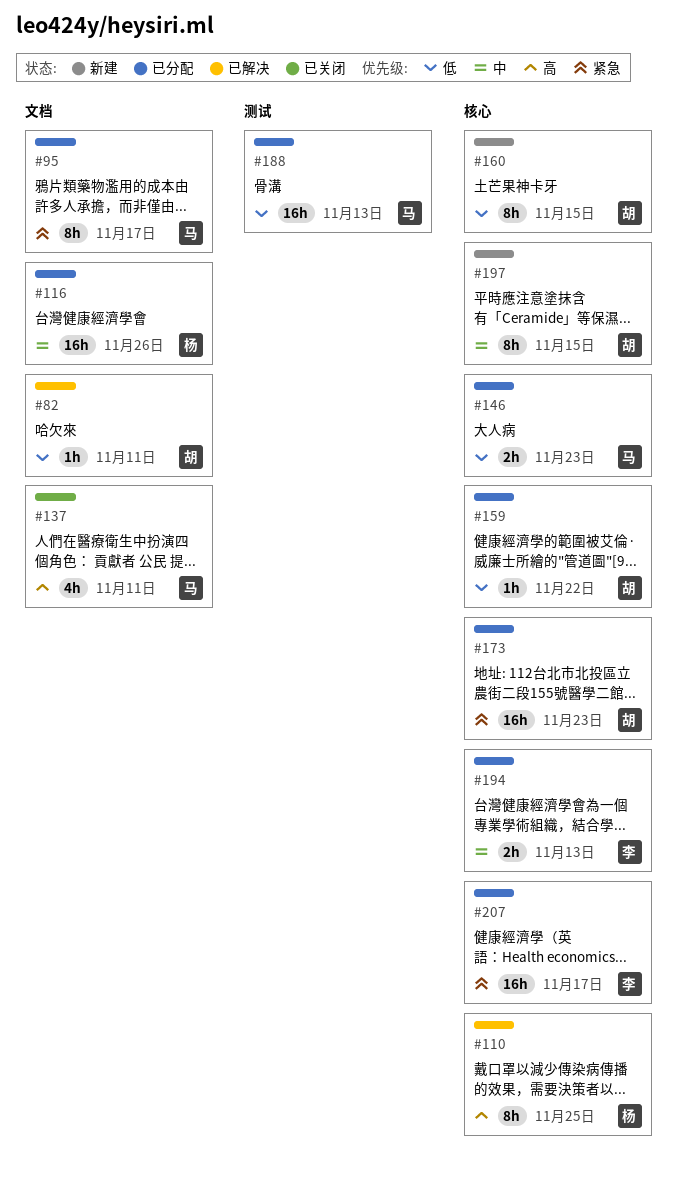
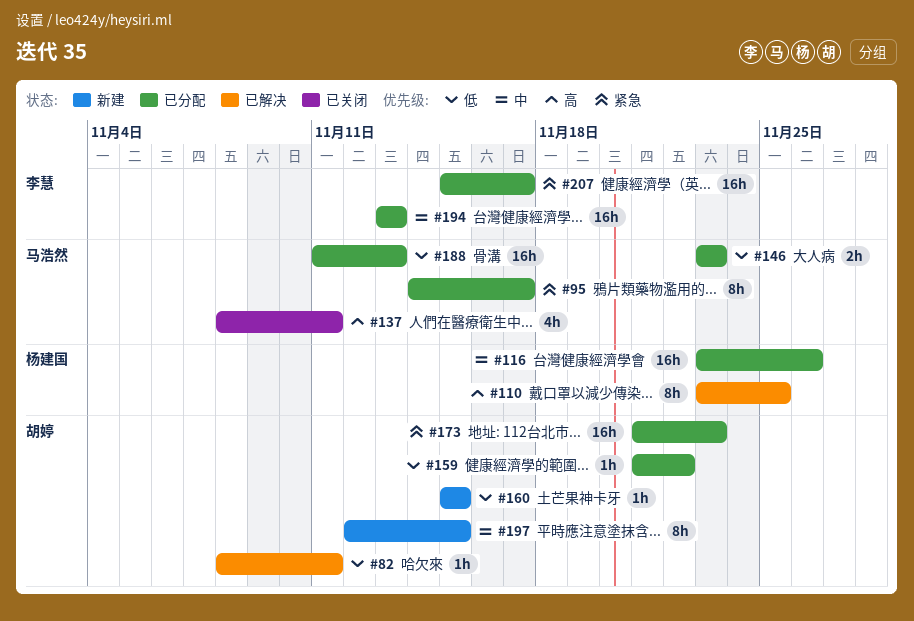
#160, estimate: 8h -> 1h
#194, estimate: 2h -> 16h

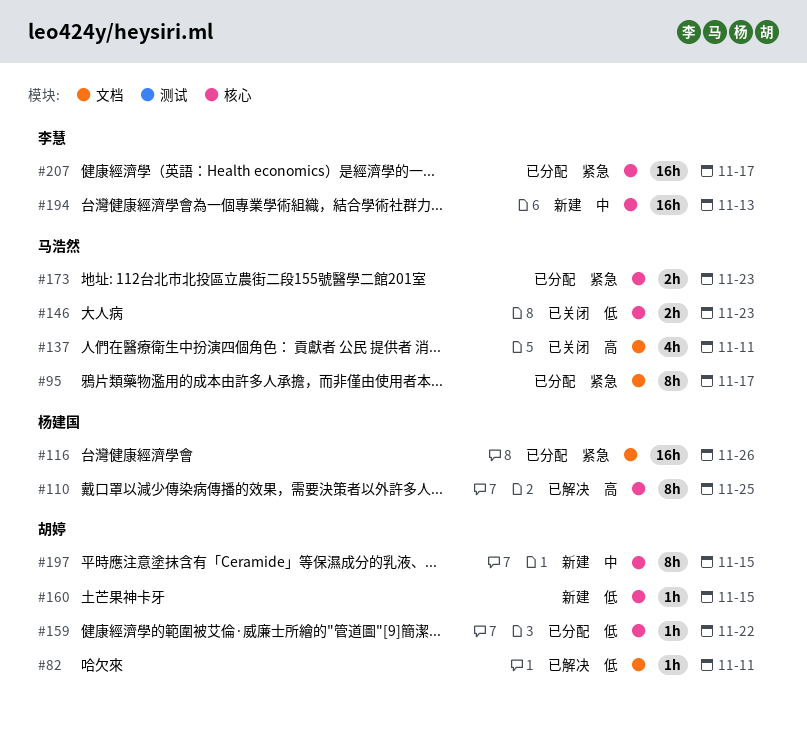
#116, priority: 中 -> 紧急
#146, status: 已分配 -> 已关闭
#173, owner: 胡婷 -> 马浩然
#173, estimate: 16h -> 2h
#188: present -> none
#194, status: 已分配 -> 新建

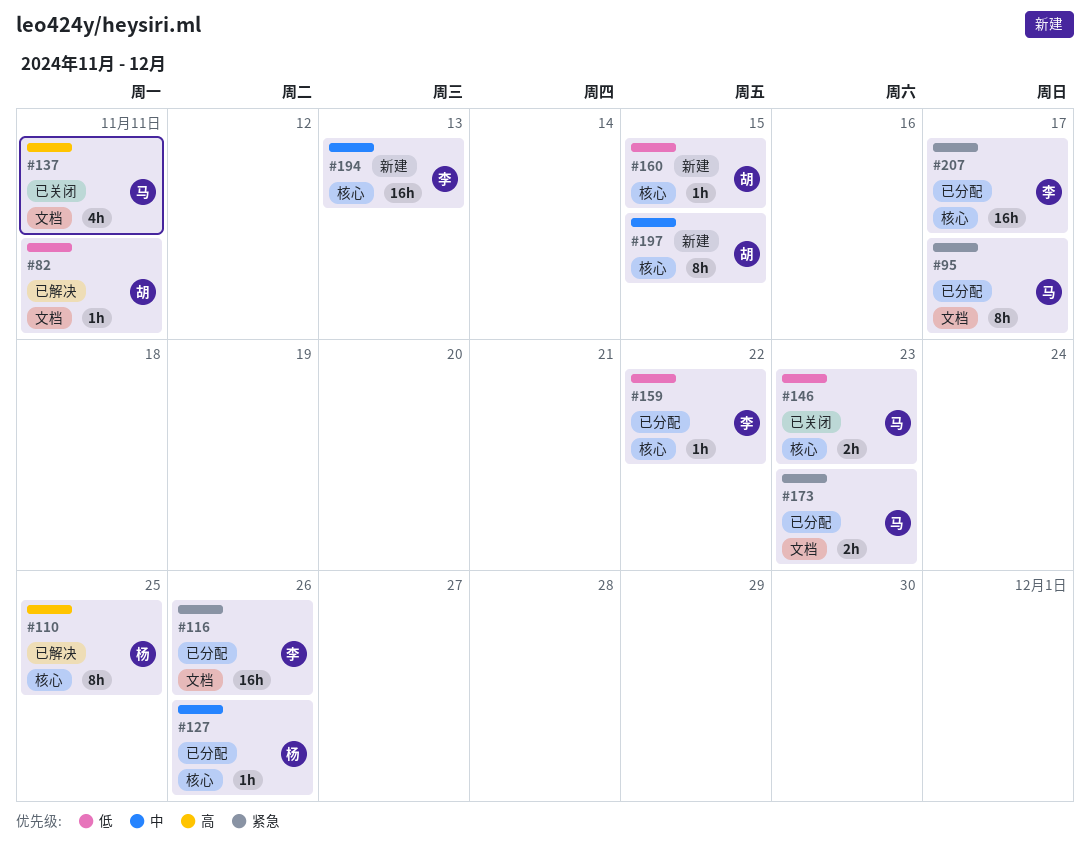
#116, owner: 杨建国 -> 李慧
#127: none -> present
#159, owner: 胡婷 -> 李慧
#173, label: 核心 -> 文档

